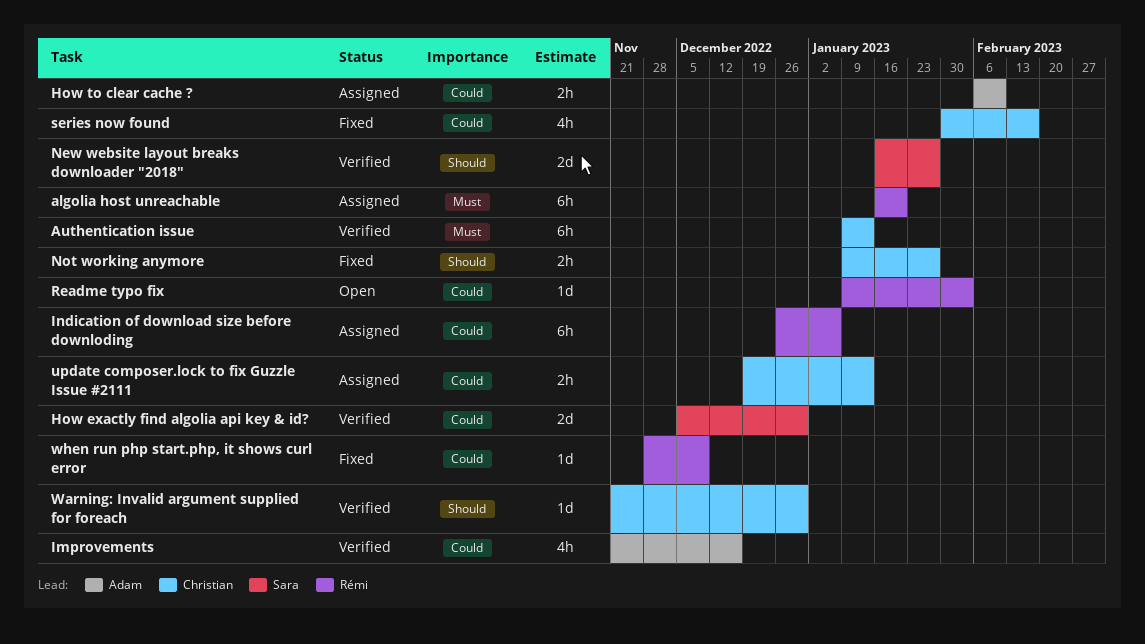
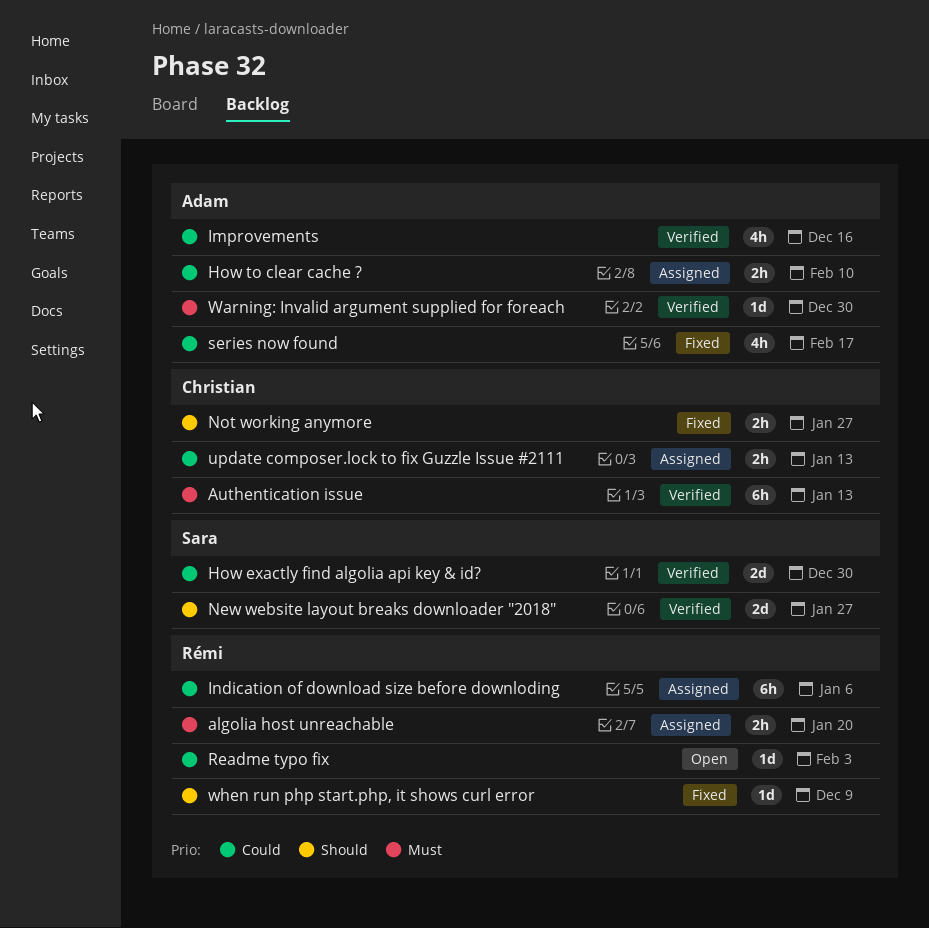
algolia host unreachable, estimate: 6h -> 2h
series now found, owner: Christian -> Adam
Warning: Invalid argument supplied for foreach, owner: Christian -> Adam
Warning: Invalid argument supplied for foreach, priority: Should -> Must
when run php start.php, it shows curl error, priority: Could -> Should

